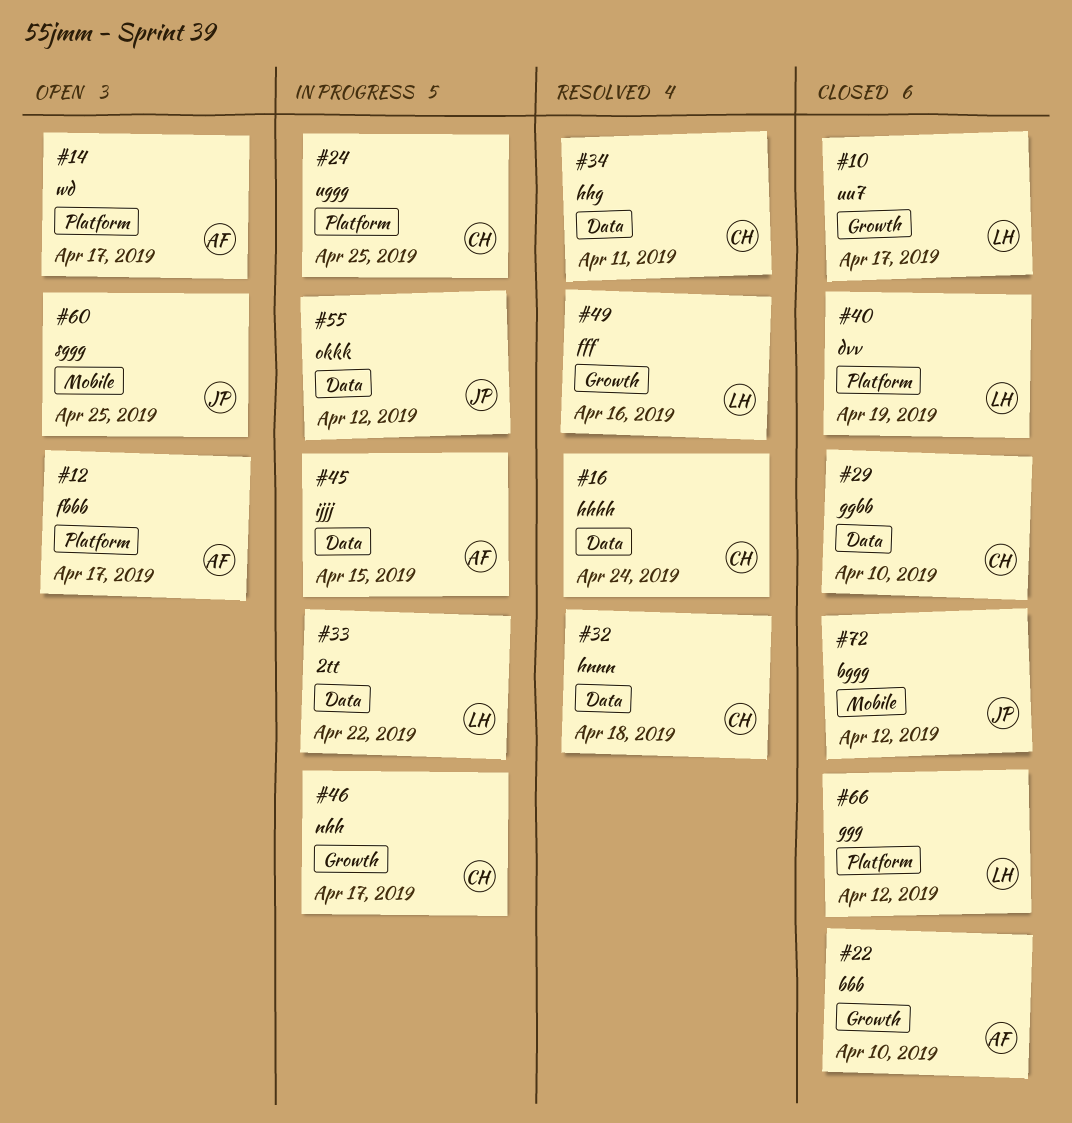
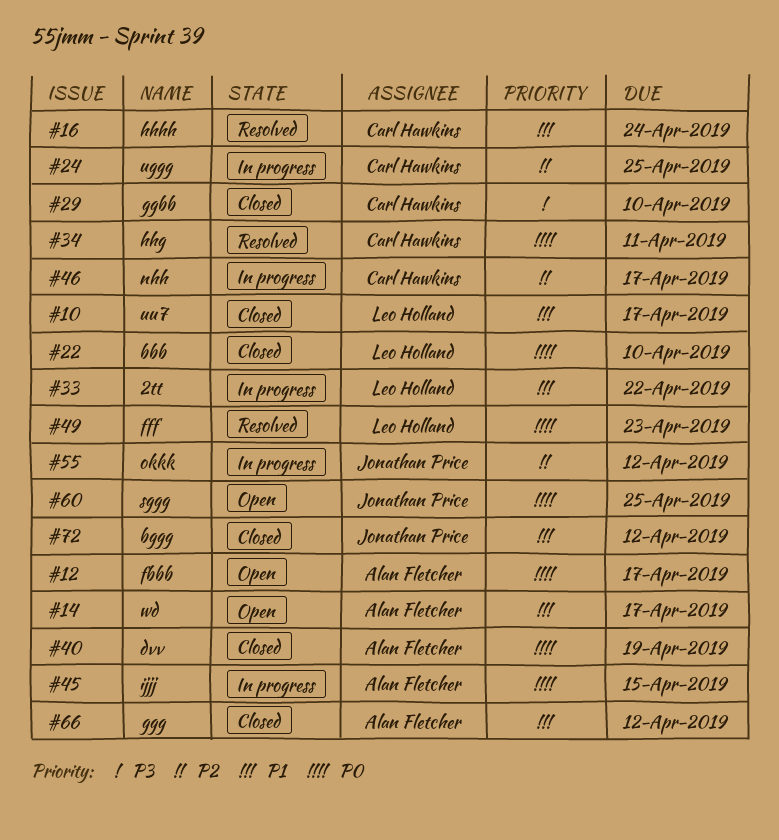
#22, owner: Alan Fletcher -> Leo Holland
#32: present -> none
#40, owner: Leo Holland -> Alan Fletcher
#49, due: Apr 16 -> Apr 23
#66, owner: Leo Holland -> Alan Fletcher

